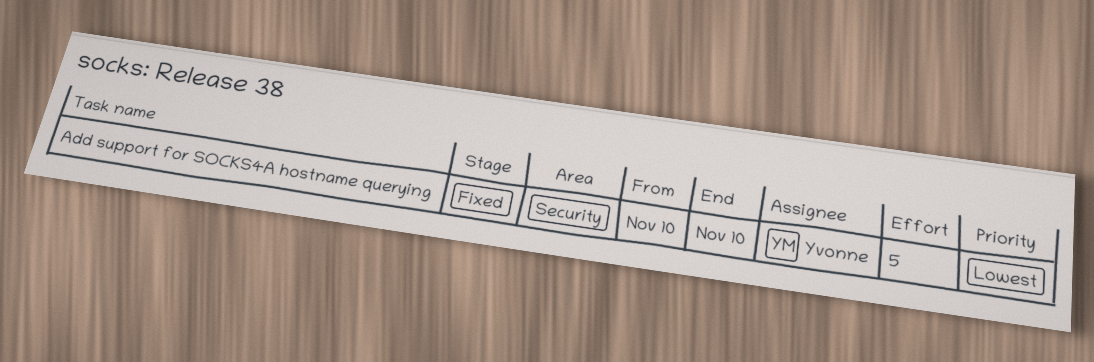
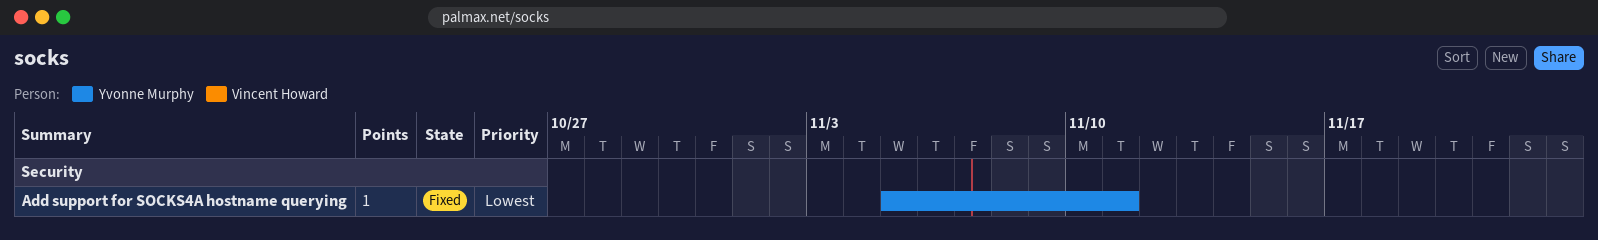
Add support for SOCKS4A hostname querying, estimate: 5 -> 1
Add support for SOCKS4A hostname querying, start: Nov 10 -> Nov 5
Add support for SOCKS4A hostname querying, due: Nov 10 -> Nov 11

